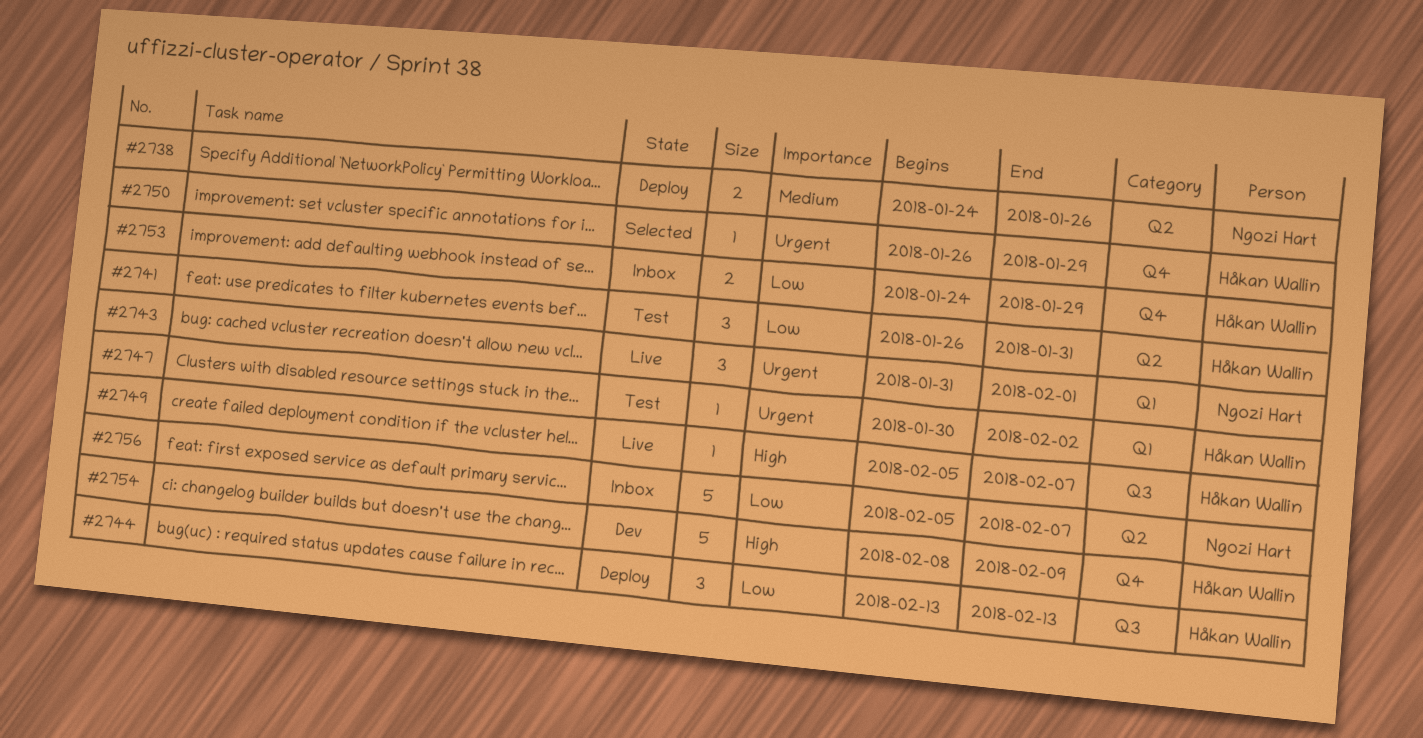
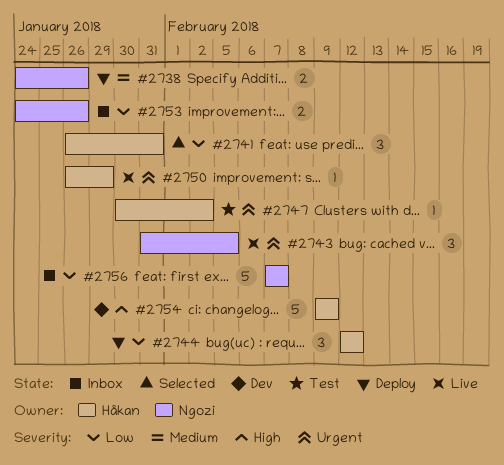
#2741, status: Test -> Selected
#2743, due: Feb 1 -> Feb 5
#2744, start: Feb 13 -> Feb 12
#2744, due: Feb 13 -> Feb 12
#2749: present -> none
#2750, status: Selected -> Live
#2753, owner: Håkan Wallin -> Ngozi Hart
#2753, due: Jan 29 -> Jan 26
#2754, start: Feb 8 -> Feb 9
#2756, start: Feb 5 -> Feb 7

